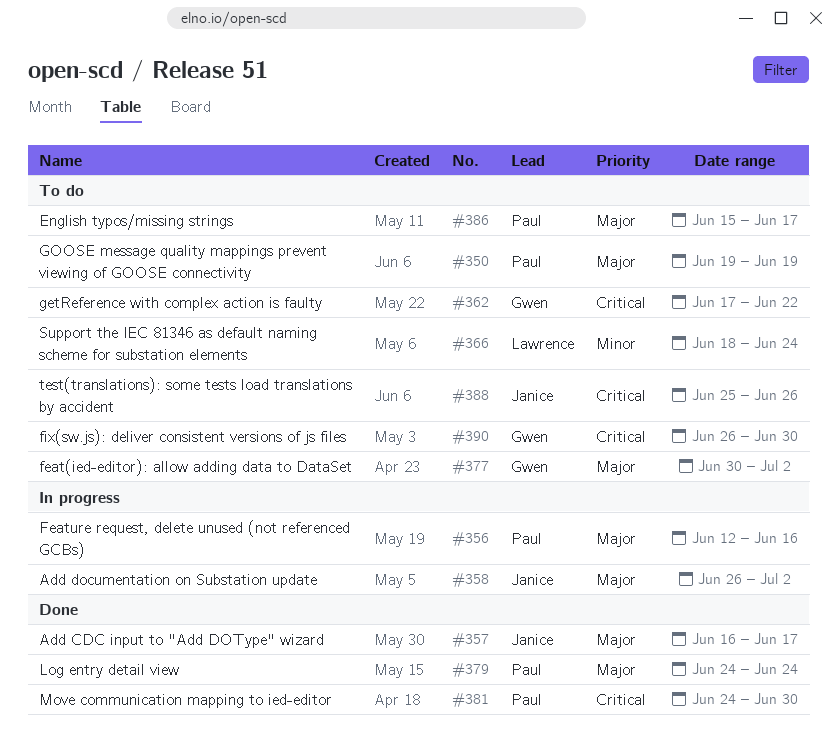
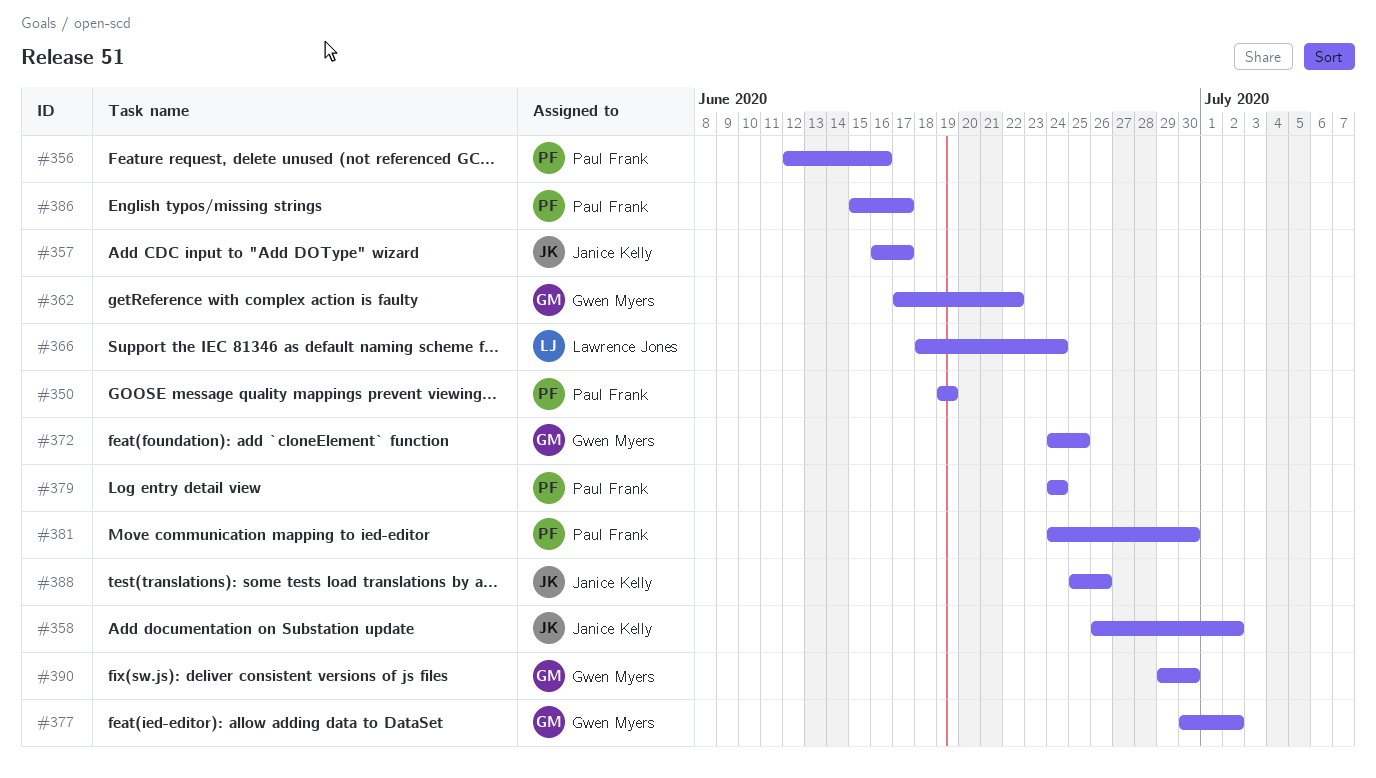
#372: none -> present
#390, start: Jun 26 -> Jun 29

